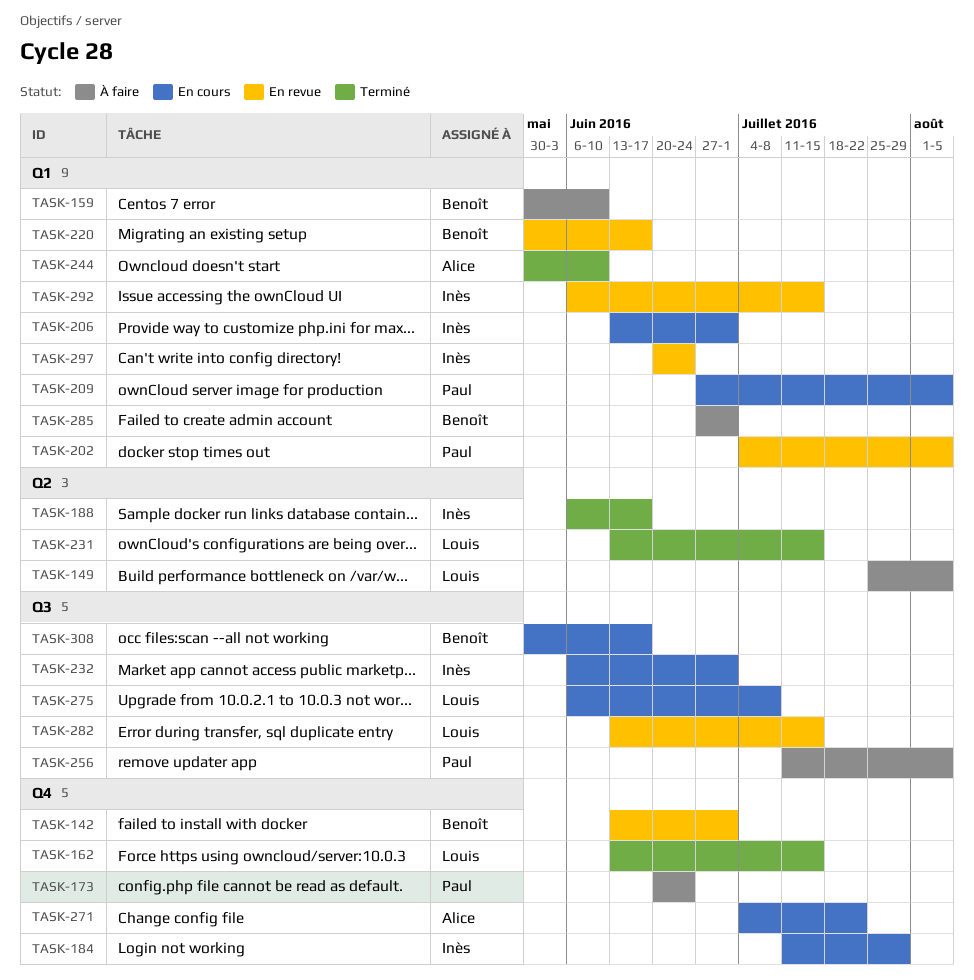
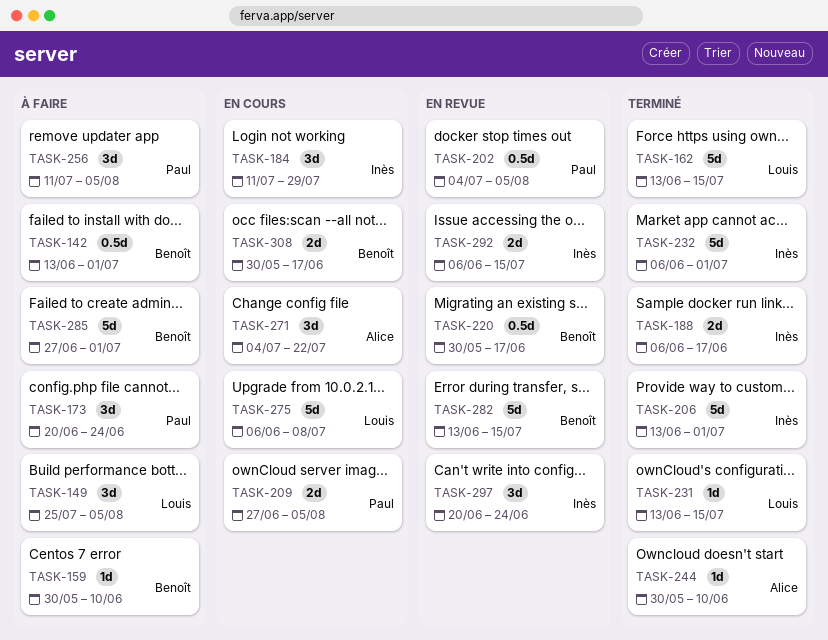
TASK-142, status: En revue -> À faire
TASK-206, status: En cours -> Terminé
TASK-232, status: En cours -> Terminé
TASK-282, owner: Louis -> Benoît

